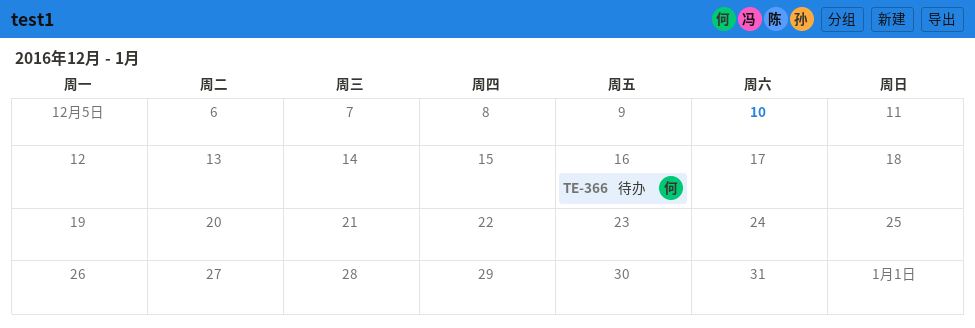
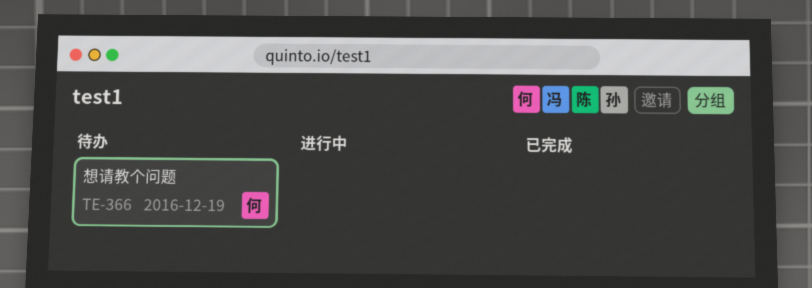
TE-366, due: Dec 16 -> Dec 19

